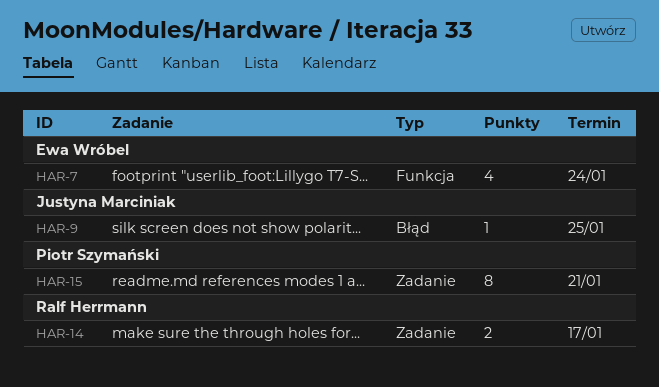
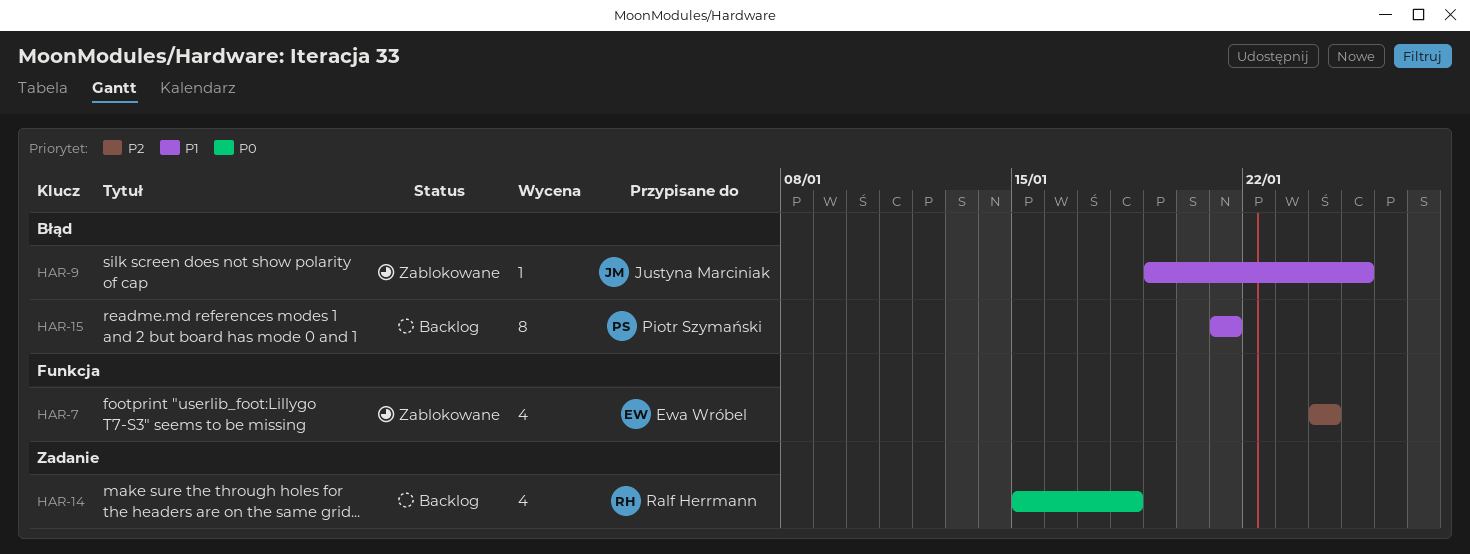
HAR-14, estimate: 2 -> 4
HAR-14, due: Jan 17 -> Jan 18
HAR-15, label: Zadanie -> Błąd

